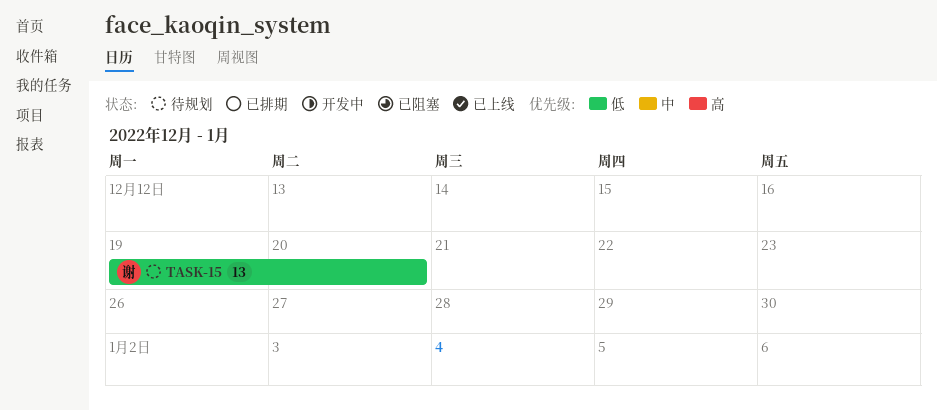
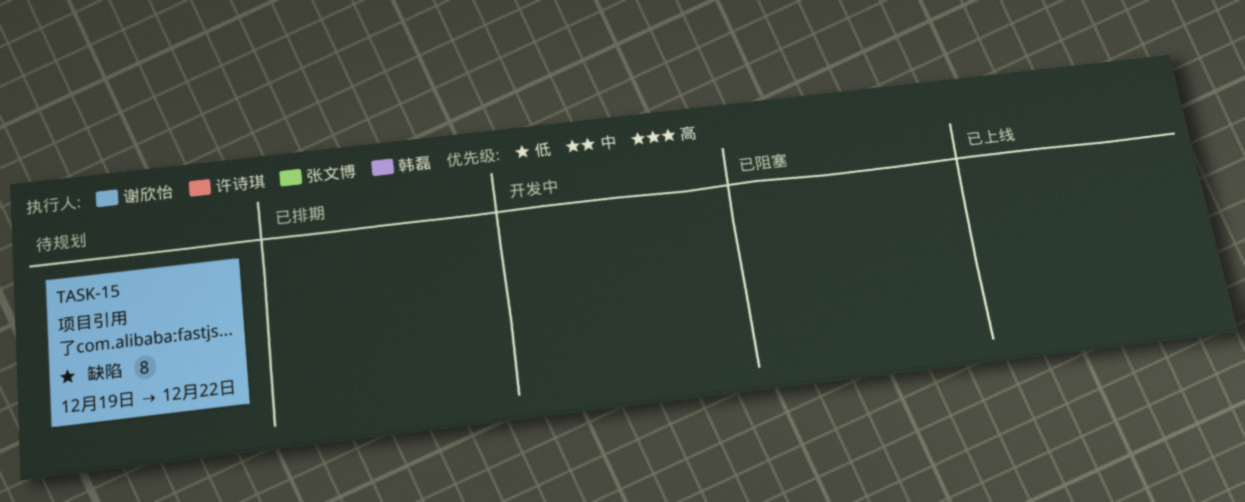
TASK-15, estimate: 13 -> 8
TASK-15, due: Dec 20 -> Dec 22

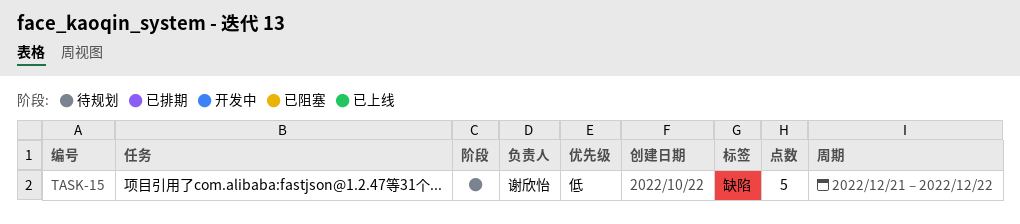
TASK-15, estimate: 8 -> 5
TASK-15, start: Dec 19 -> Dec 21

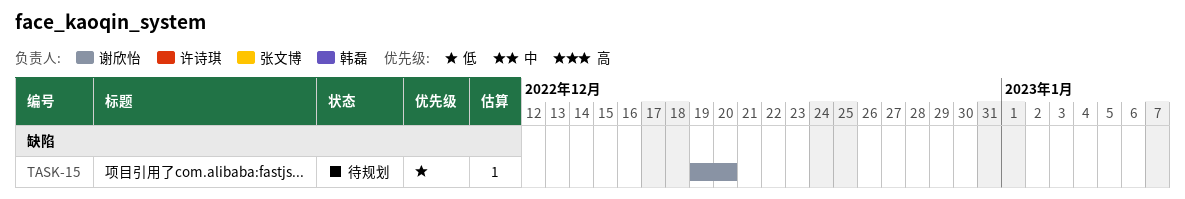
TASK-15, estimate: 5 -> 1
TASK-15, start: Dec 21 -> Dec 19
TASK-15, due: Dec 22 -> Dec 20

